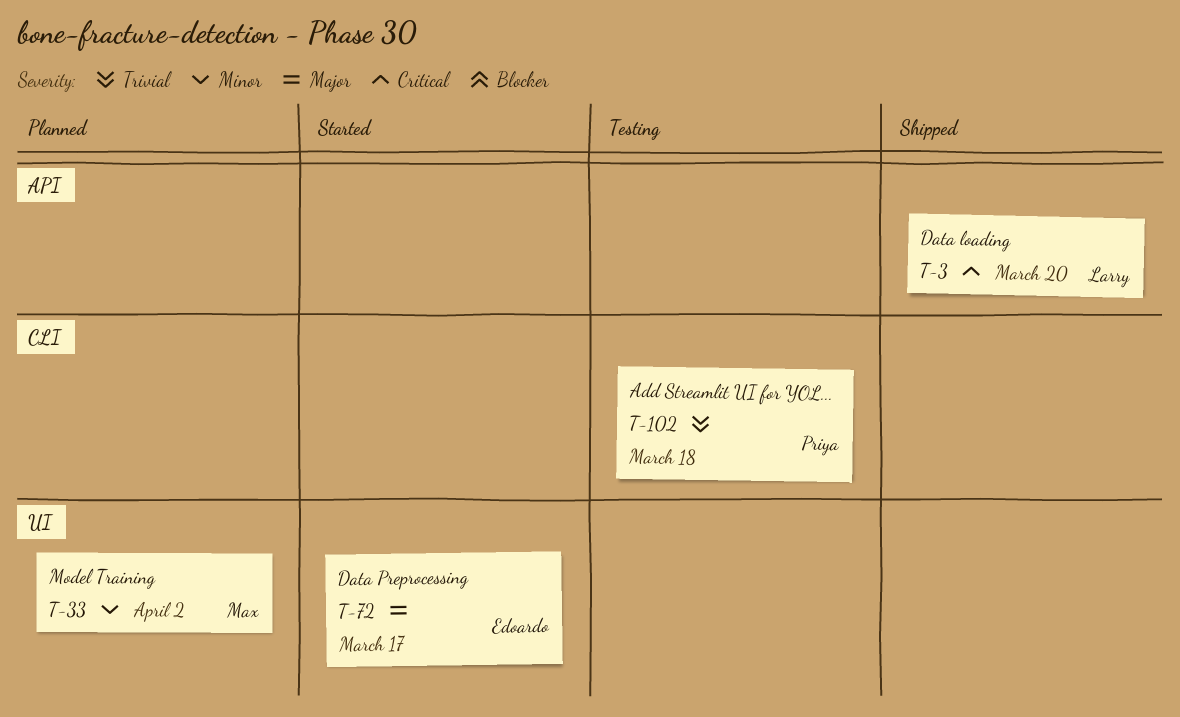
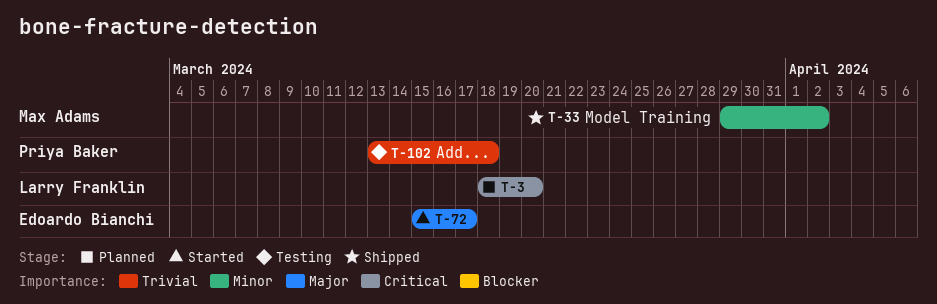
T-3, status: Shipped -> Planned
T-33, status: Planned -> Shipped

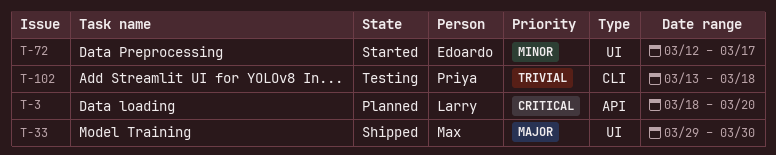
T-33, priority: Minor -> Major
T-33, due: Apr 2 -> Mar 30
T-72, priority: Major -> Minor
T-72, start: Mar 15 -> Mar 12

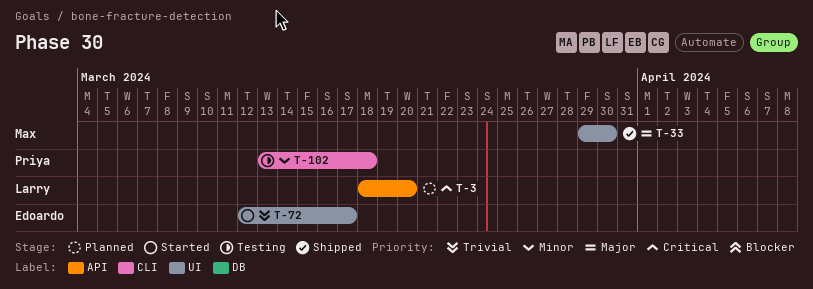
T-72, priority: Minor -> Trivial
T-102, priority: Trivial -> Minor

